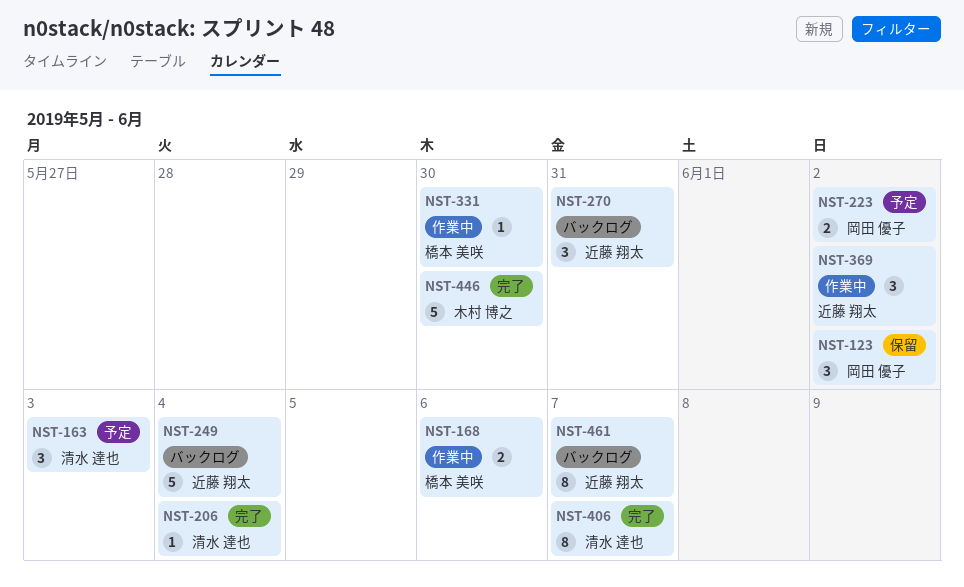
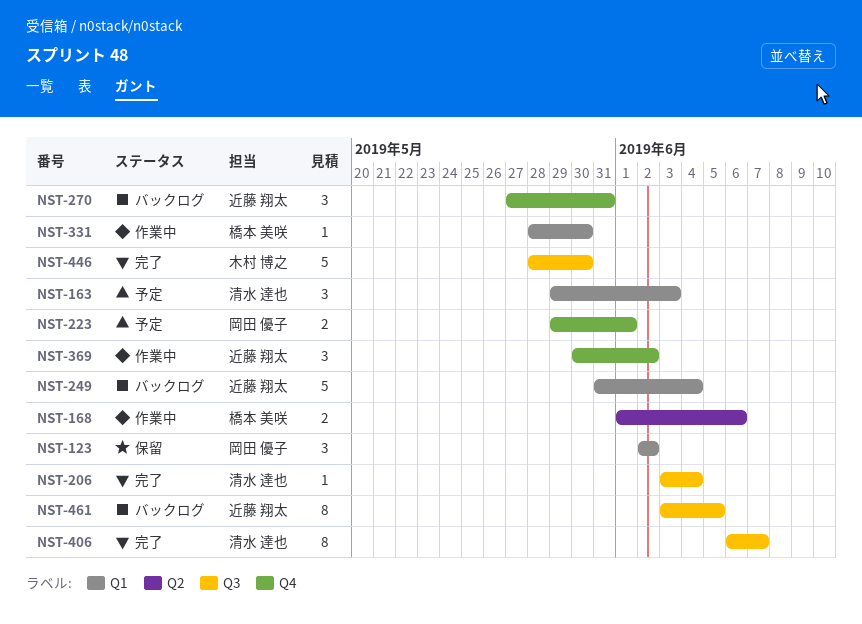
NST-223, due: Jun 2 -> Jun 1
NST-461, due: Jun 7 -> Jun 5

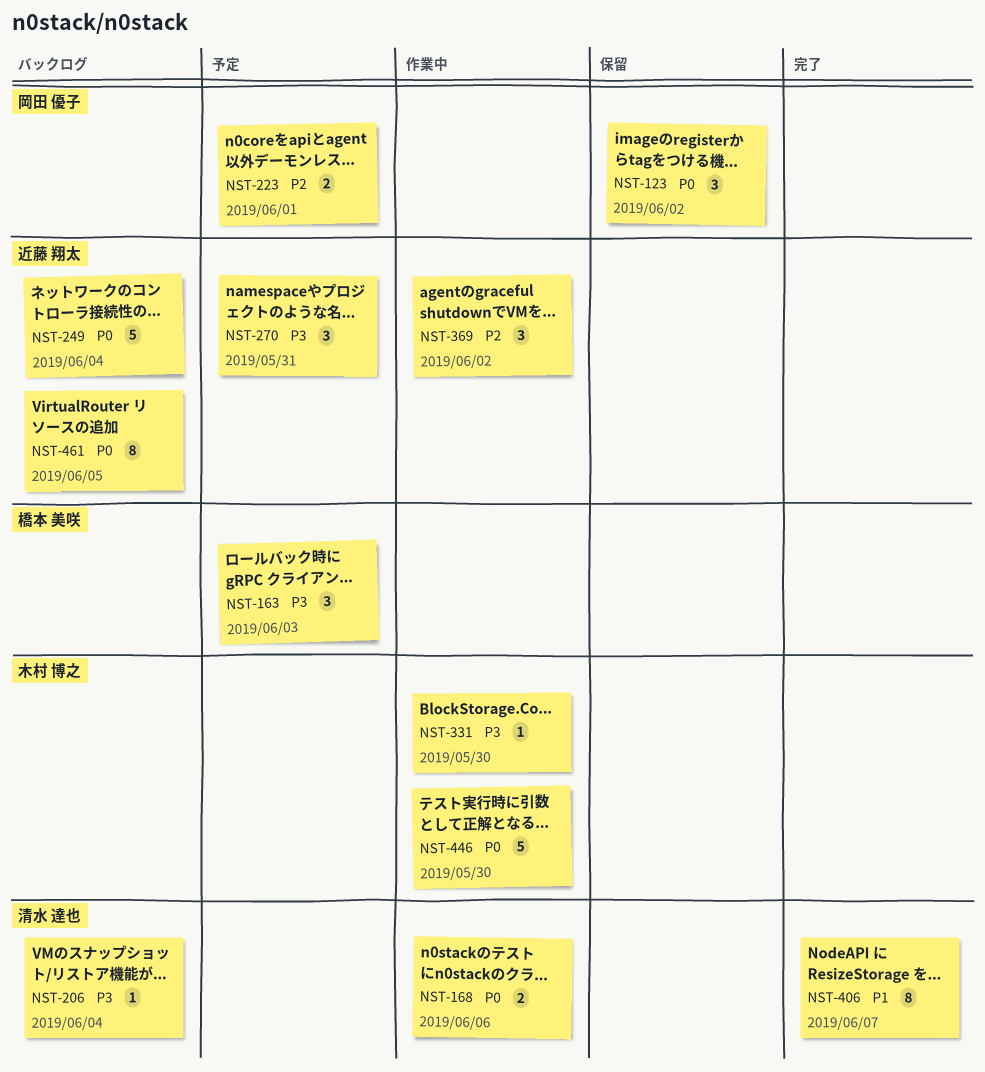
NST-163, owner: 清水 達也 -> 橋本 美咲
NST-168, owner: 橋本 美咲 -> 清水 達也
NST-206, status: 完了 -> バックログ
NST-270, status: バックログ -> 予定
NST-331, owner: 橋本 美咲 -> 木村 博之
NST-446, status: 完了 -> 作業中

